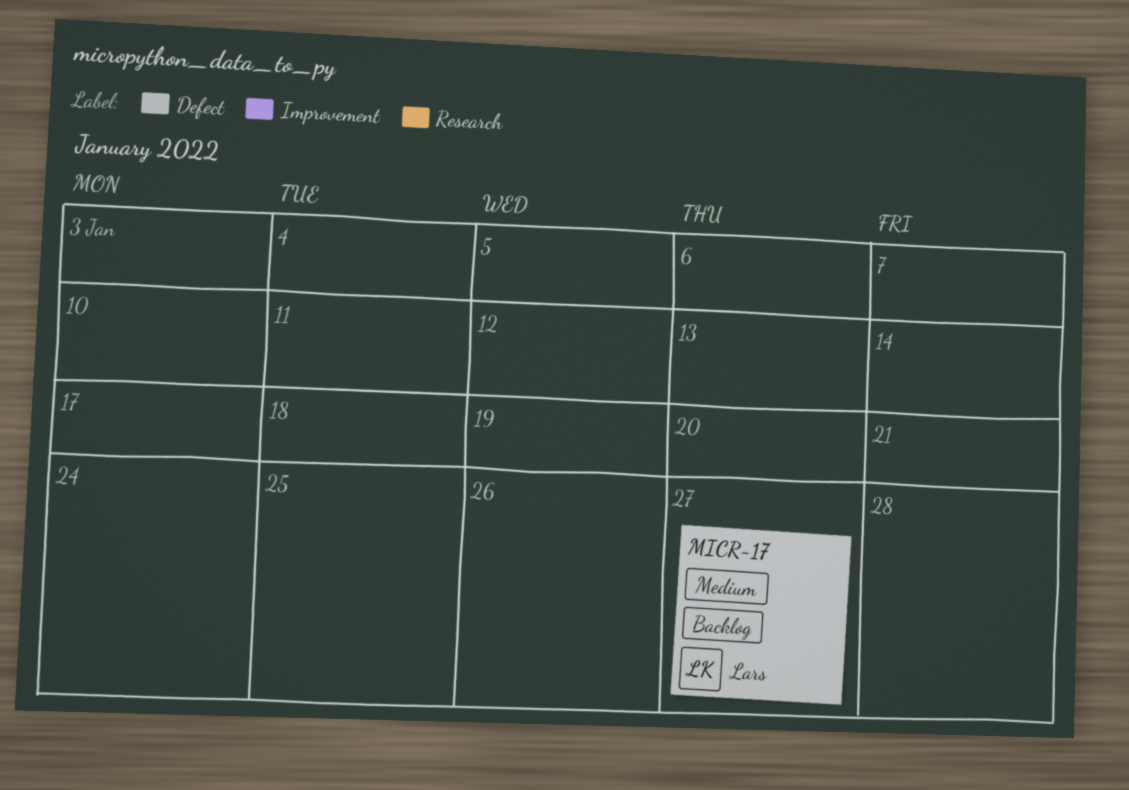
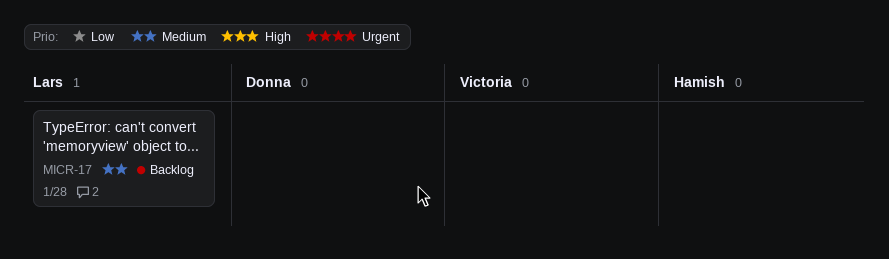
MICR-17, due: Jan 27 -> Jan 28

